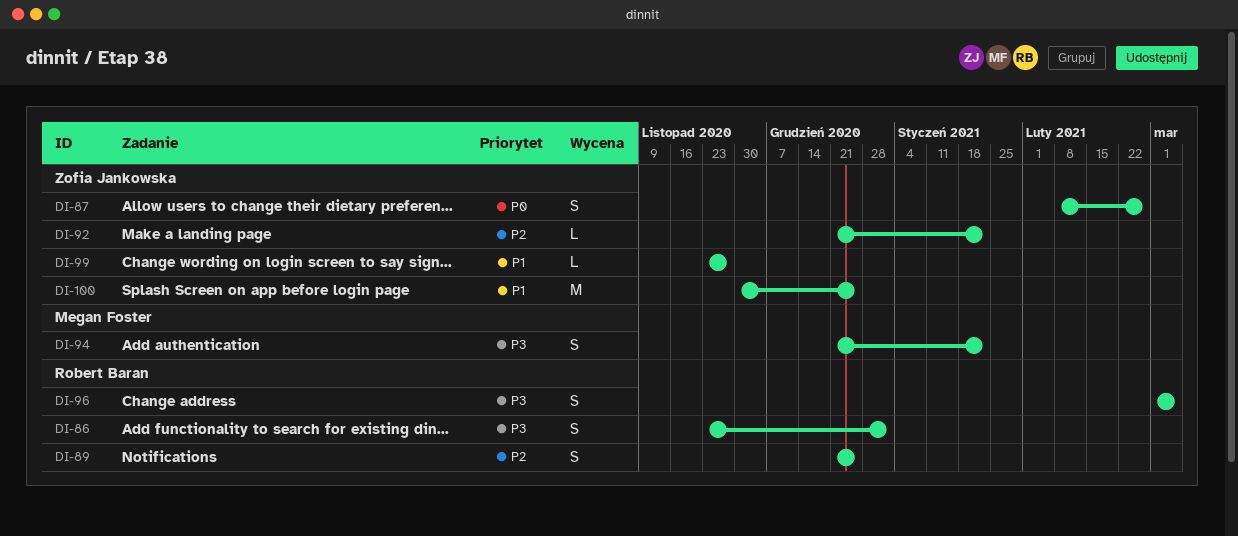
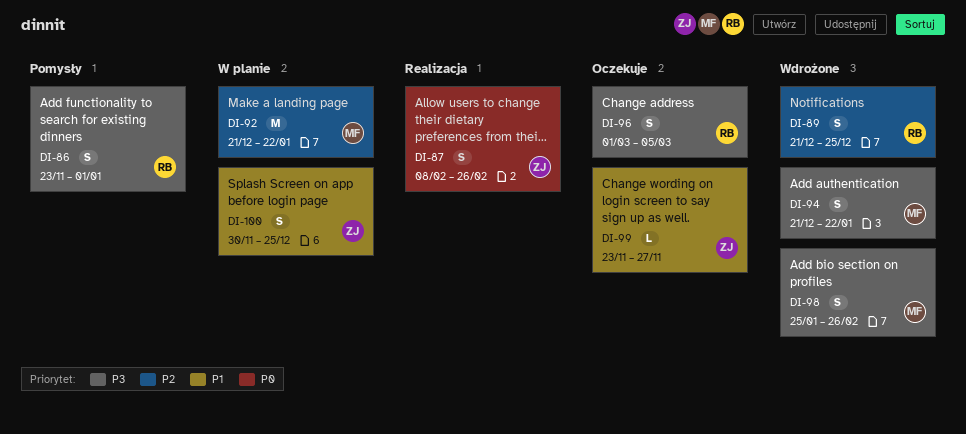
DI-92, owner: Zofia Jankowska -> Megan Foster
DI-92, estimate: L -> M
DI-98: none -> present
DI-100, estimate: M -> S

